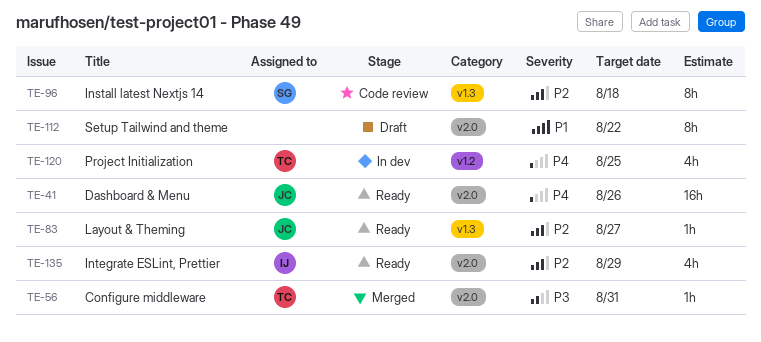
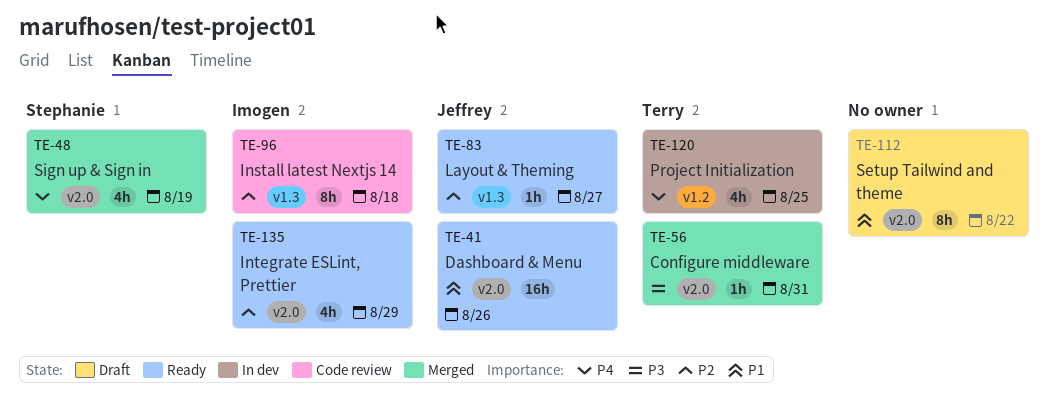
TE-41, priority: P4 -> P1
TE-48: none -> present
TE-96, owner: Stephanie -> Imogen

